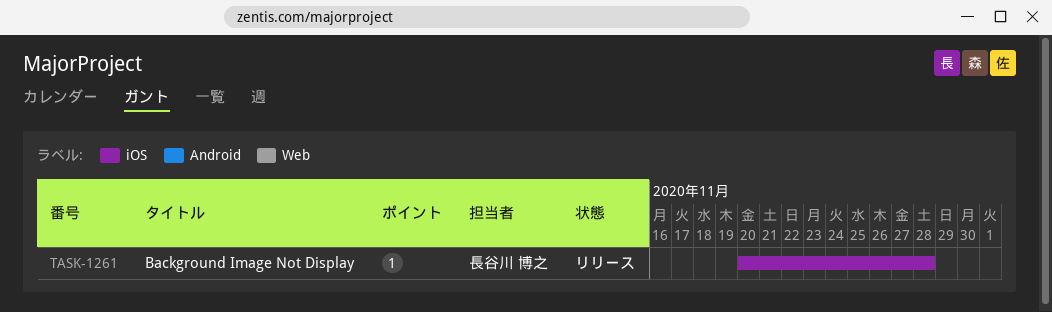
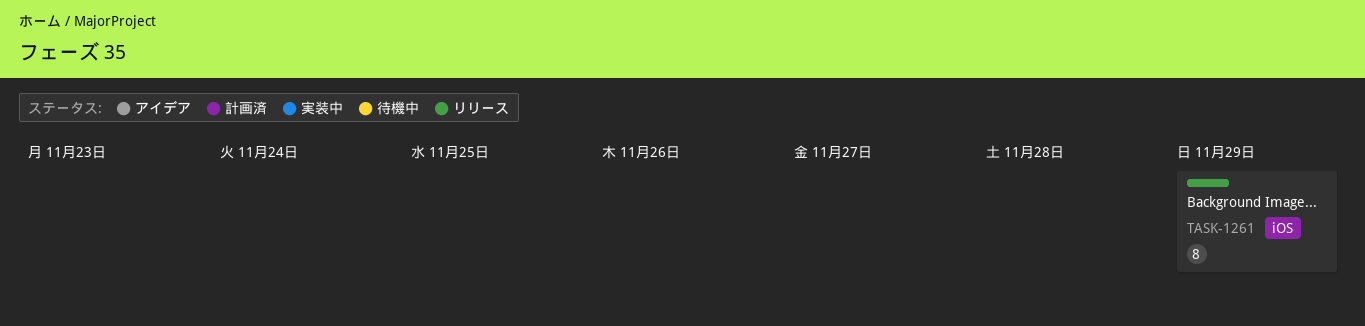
TASK-1261, estimate: 1 -> 8
TASK-1261, due: Nov 28 -> Nov 29

